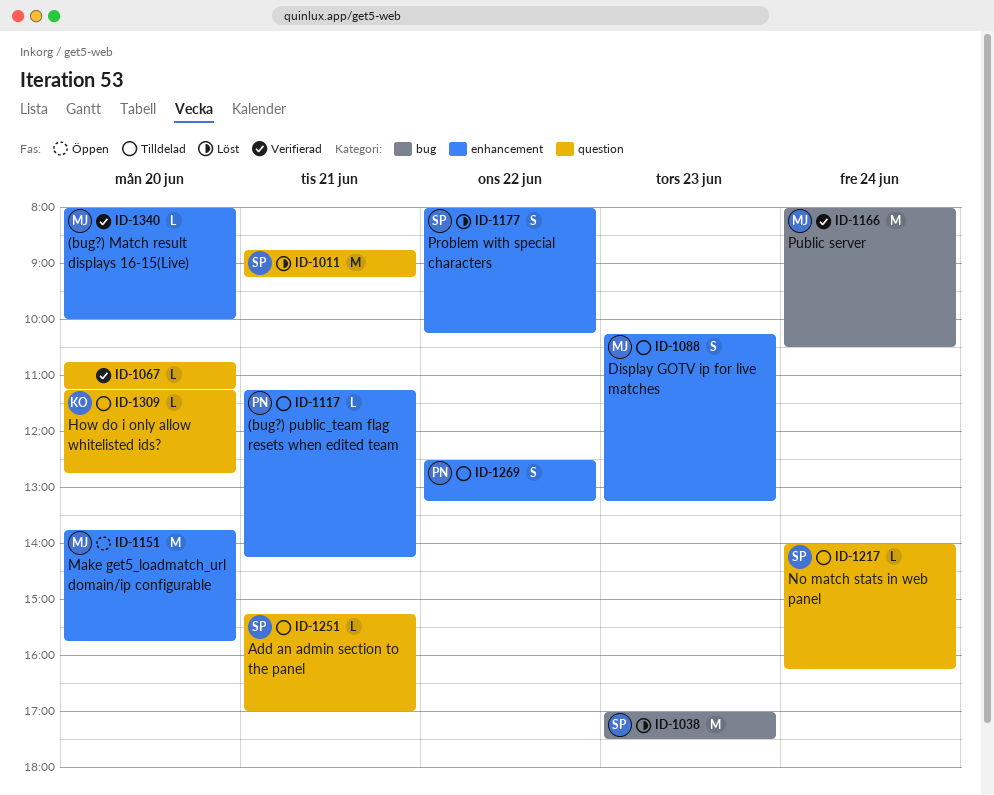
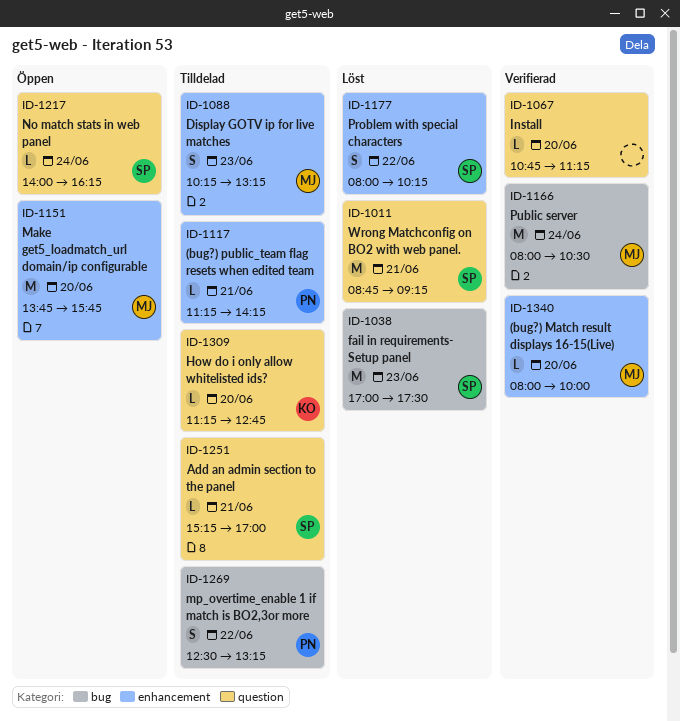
ID-1217, status: Tilldelad -> Öppen
ID-1269, label: enhancement -> bug

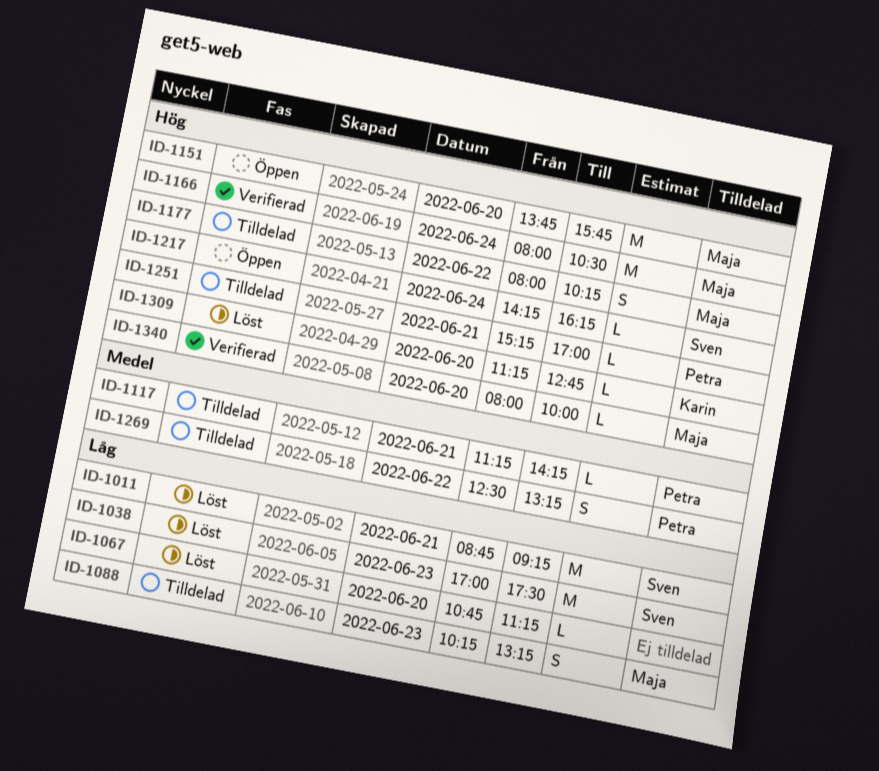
ID-1067, status: Verifierad -> Löst
ID-1177, status: Löst -> Tilldelad
ID-1177, owner: Sven -> Maja
ID-1217, begins: 14:00 -> 14:15
ID-1251, owner: Sven -> Petra
ID-1309, status: Tilldelad -> Löst

